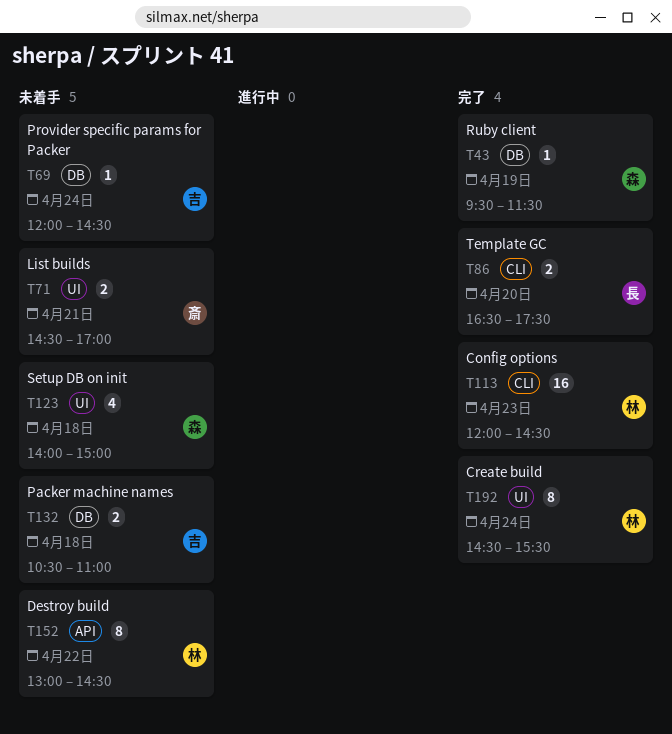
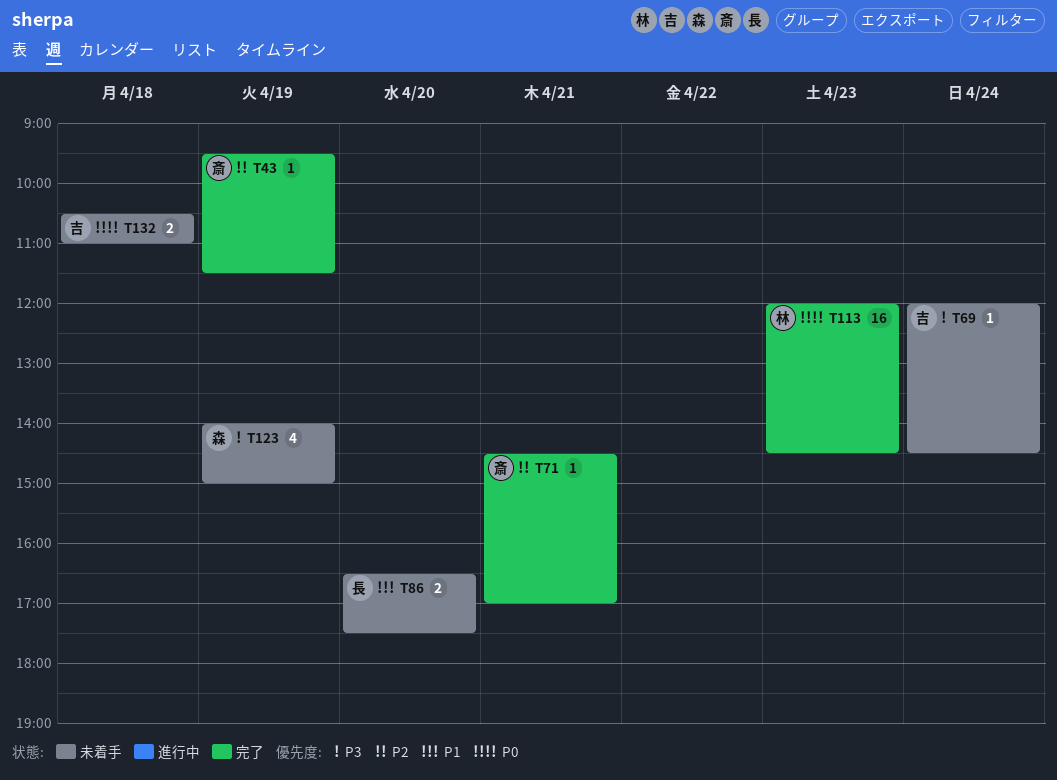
T43, owner: 森 -> 斎
T71, status: 未着手 -> 完了
T71, estimate: 2 -> 1
T86, status: 完了 -> 未着手
T123, day: Apr 18 -> Apr 19
T152: present -> none
T192: present -> none

